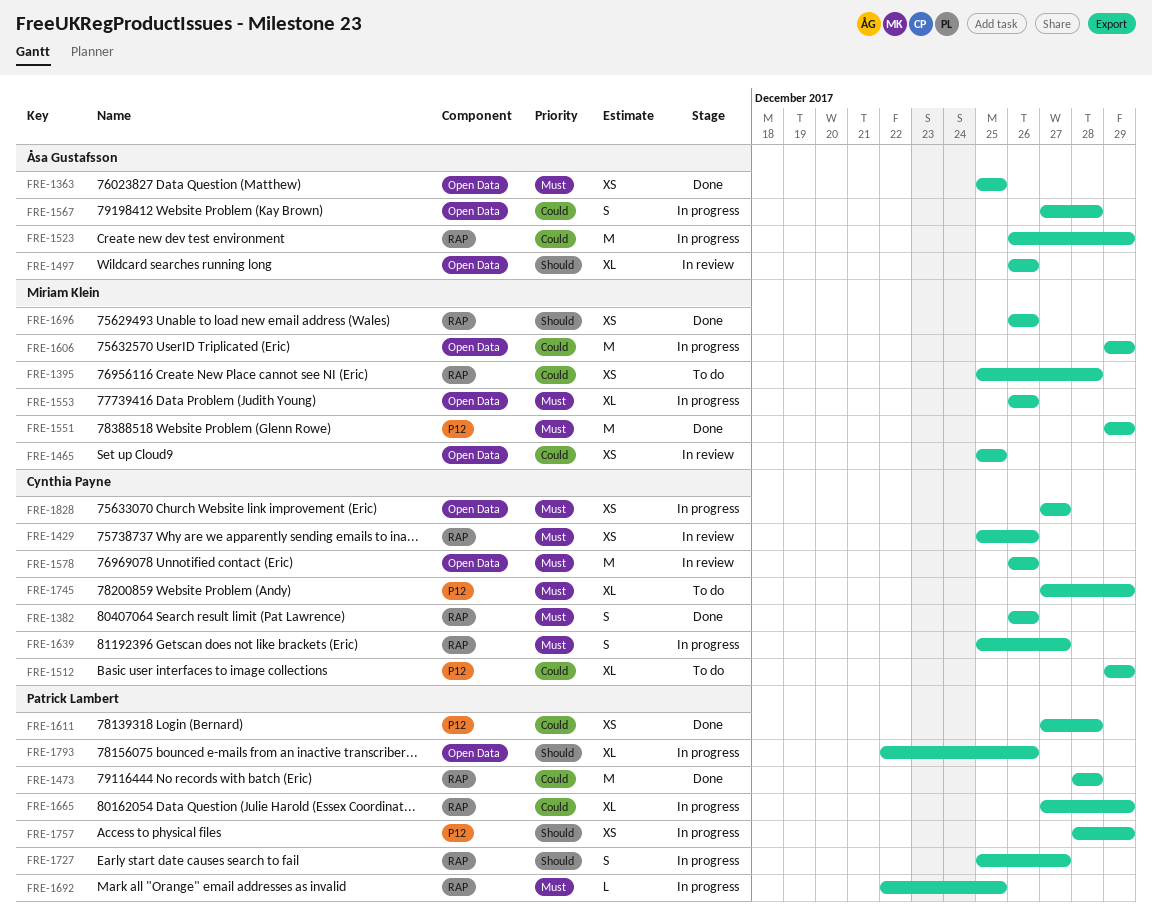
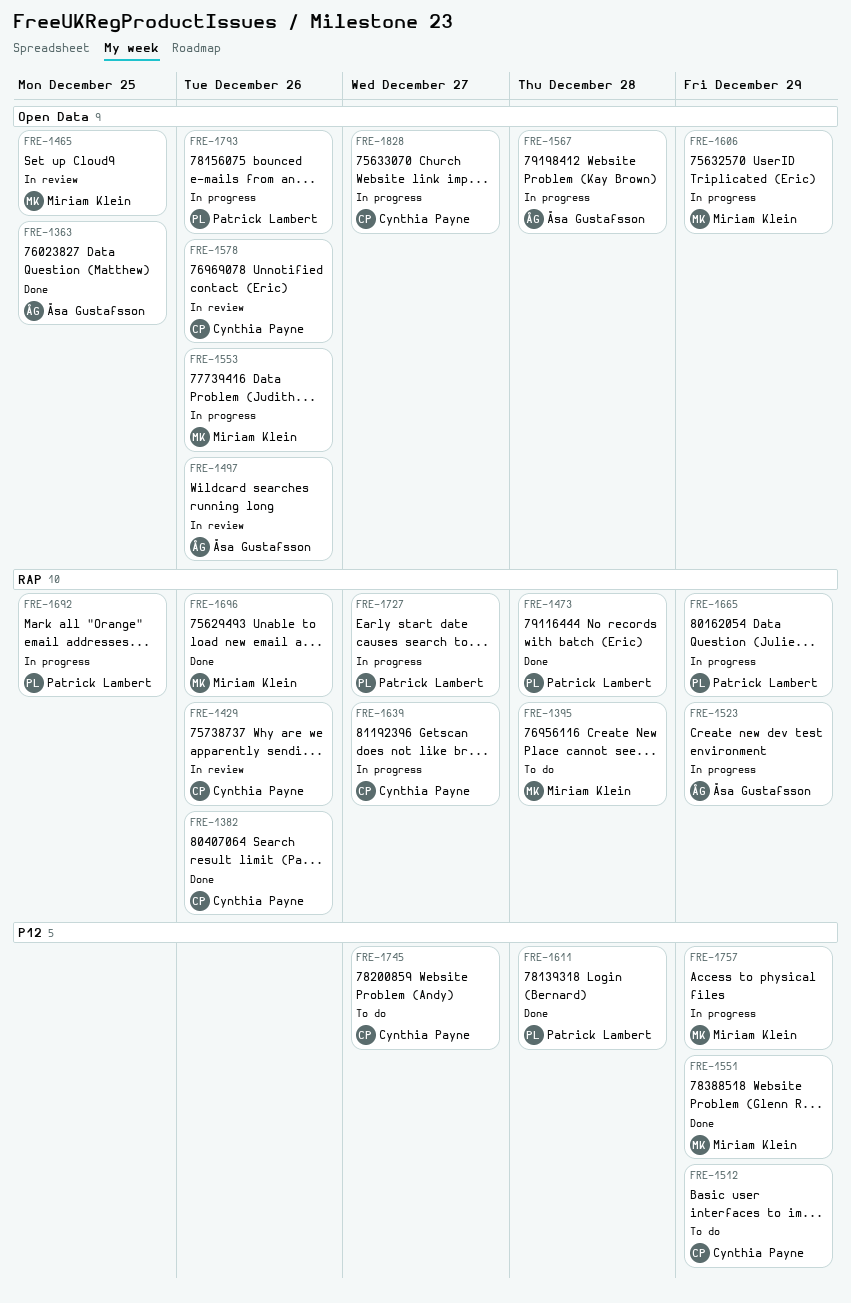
FRE-1745, due: Dec 29 -> Dec 27
FRE-1757, owner: Patrick Lambert -> Miriam Klein

